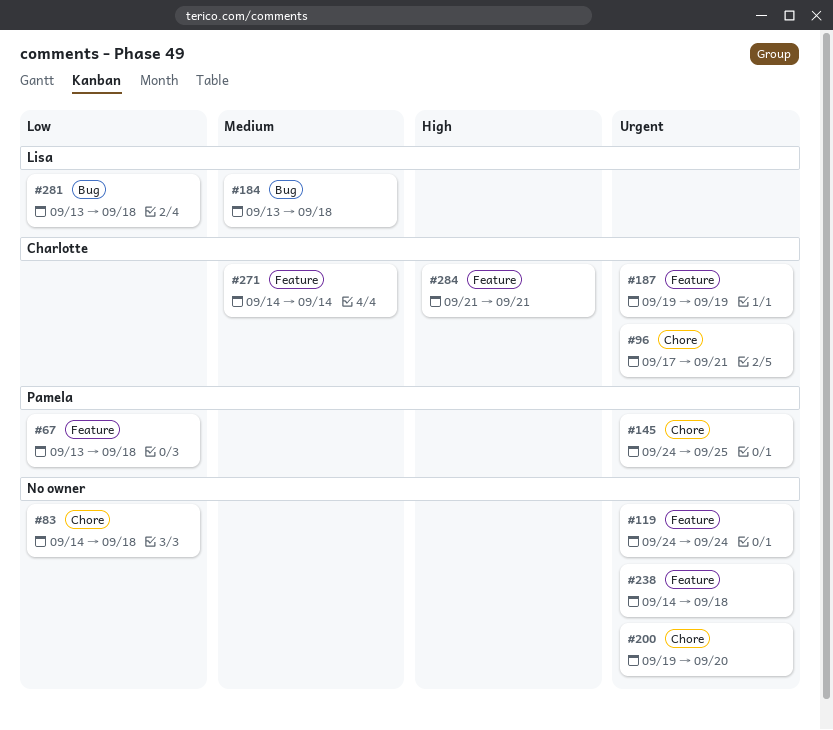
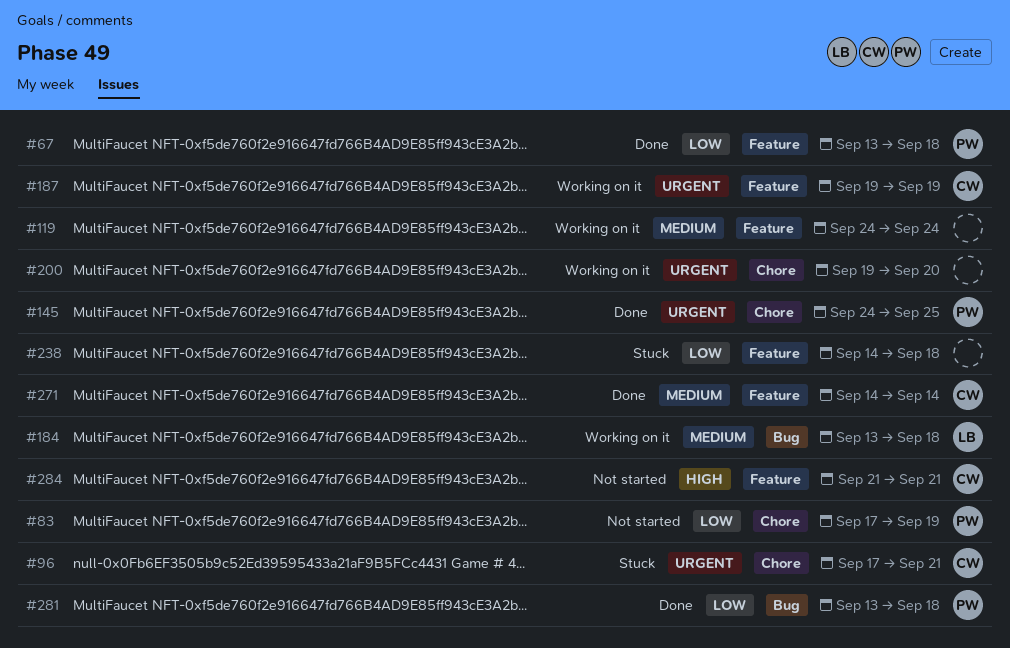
#83, owner: none -> Pamela
#83, start: Sep 14 -> Sep 17
#83, due: Sep 18 -> Sep 19
#119, priority: Urgent -> Medium
#238, priority: Urgent -> Low
#281, owner: Lisa -> Pamela

